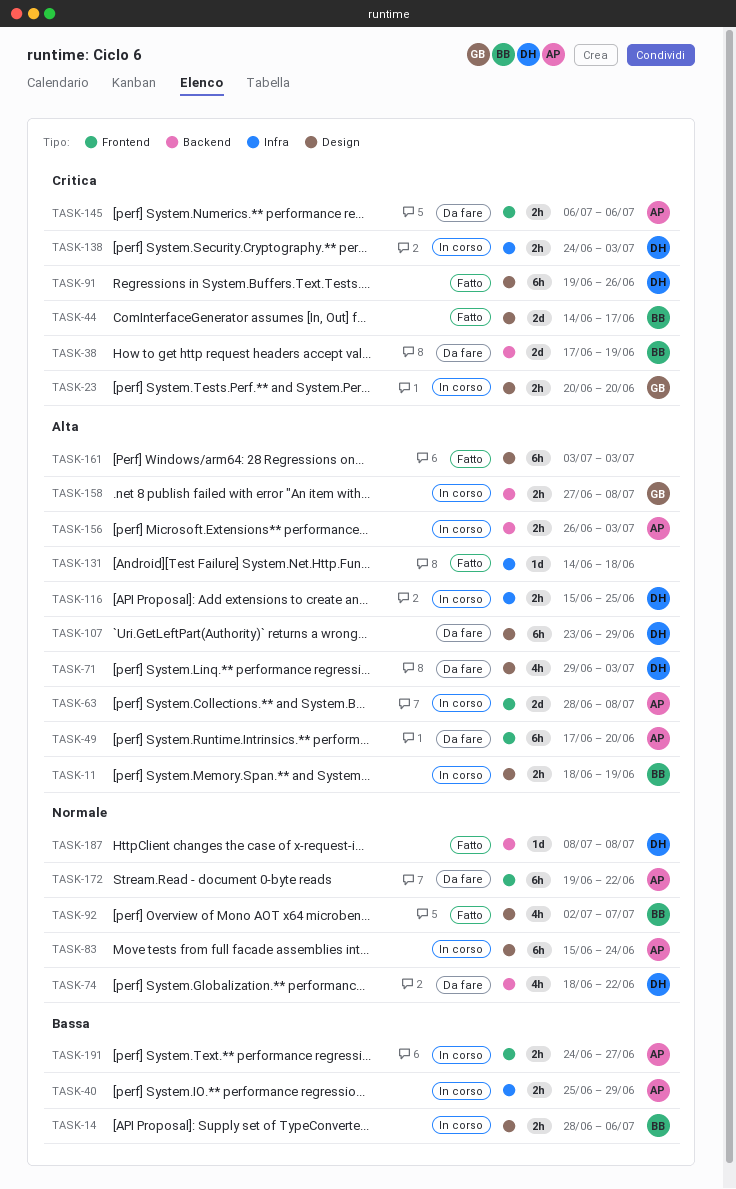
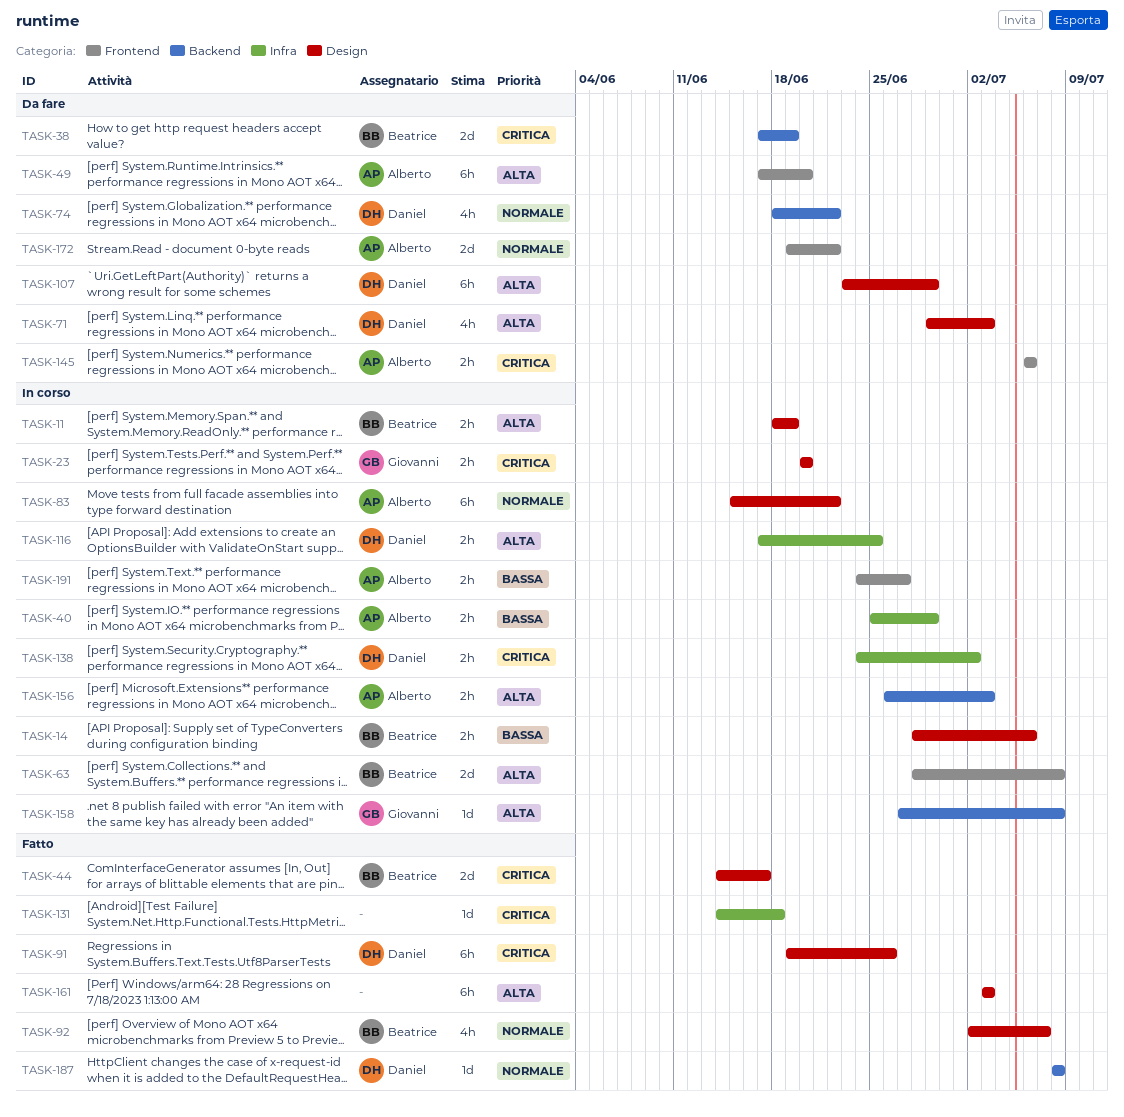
TASK-63, owner: Alberto -> Beatrice
TASK-83, due: Jun 24 -> Jun 22
TASK-116, start: Jun 15 -> Jun 17
TASK-131, priority: Alta -> Critica
TASK-138, due: Jul 3 -> Jul 2
TASK-158, estimate: 2h -> 1d
TASK-172, estimate: 6h -> 2d

